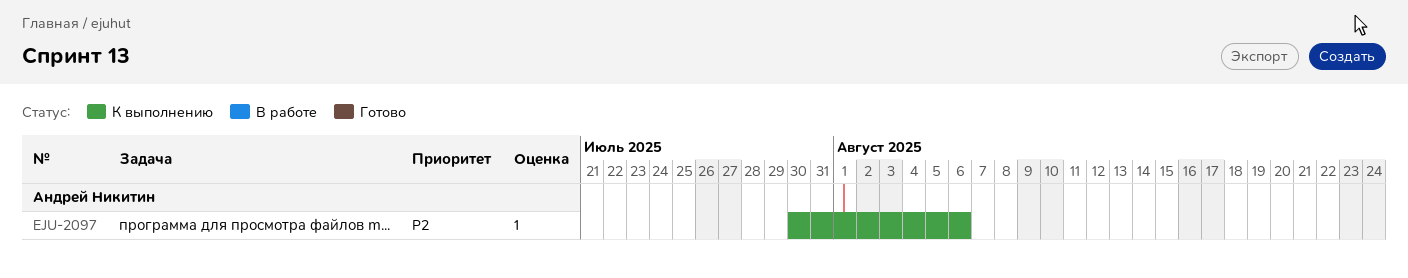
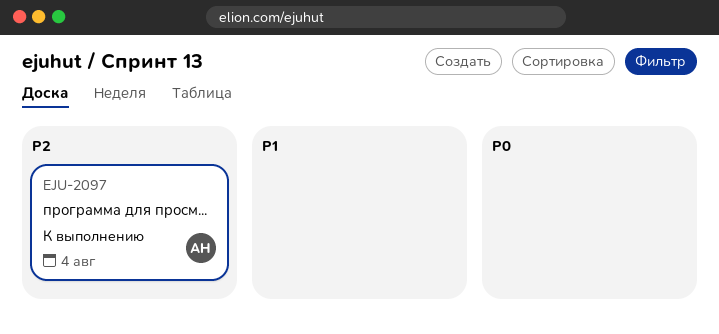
EJU-2097, due: Aug 6 -> Aug 4

